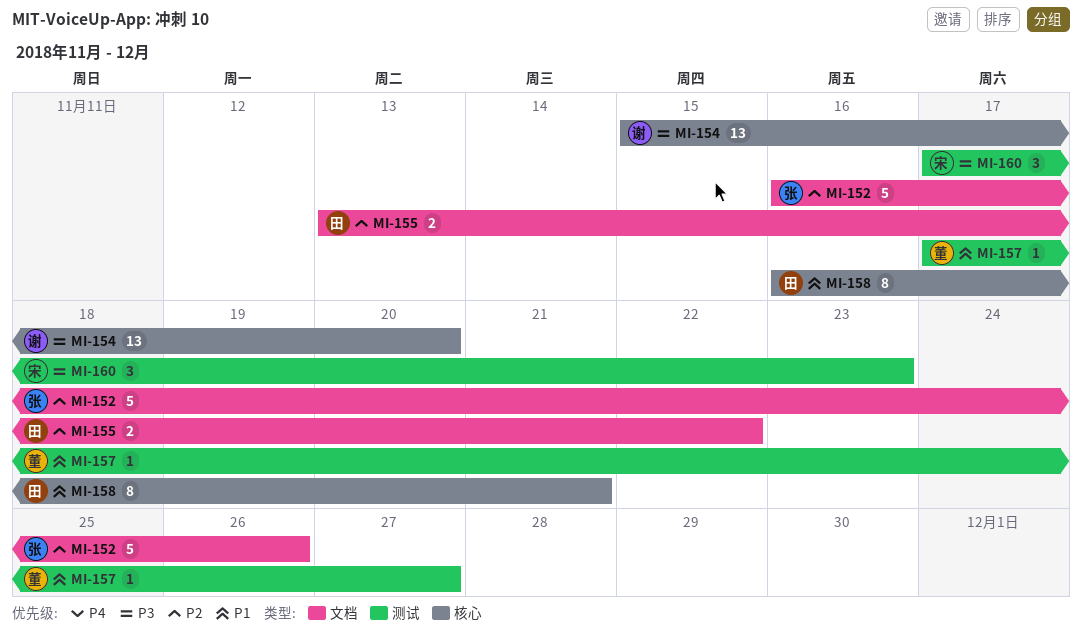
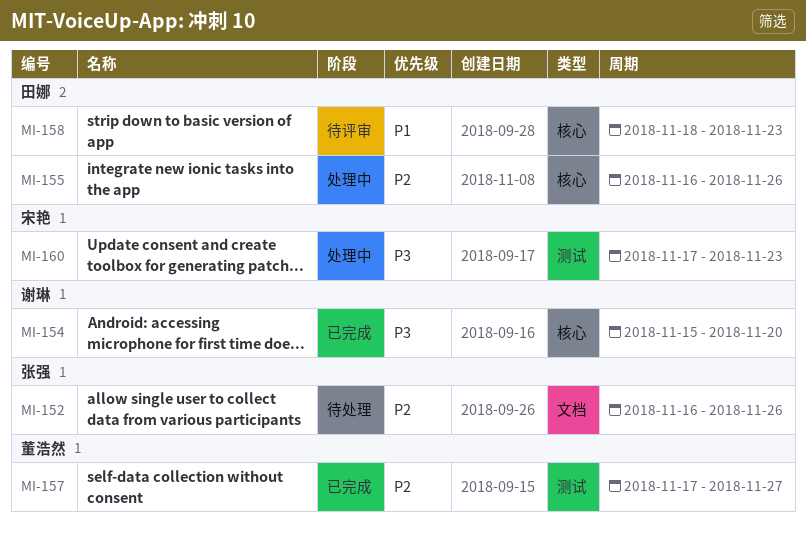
MI-155, label: 文档 -> 核心
MI-155, start: Nov 13 -> Nov 16
MI-155, due: Nov 22 -> Nov 26
MI-157, priority: P1 -> P2
MI-158, start: Nov 16 -> Nov 18
MI-158, due: Nov 21 -> Nov 23

